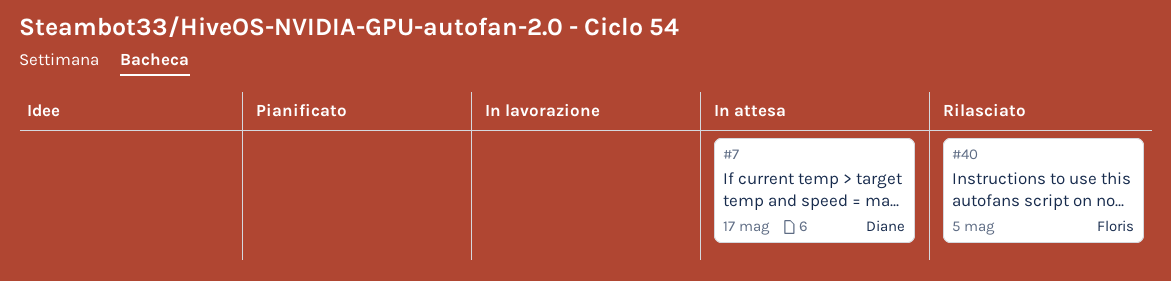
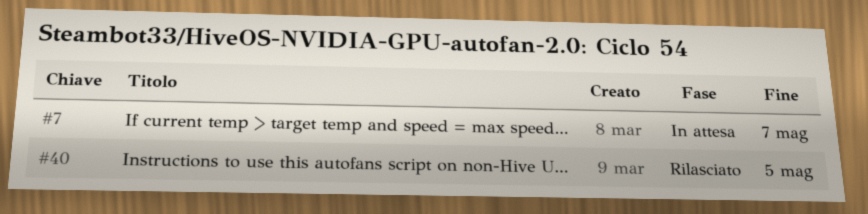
#7, due: May 17 -> May 7

